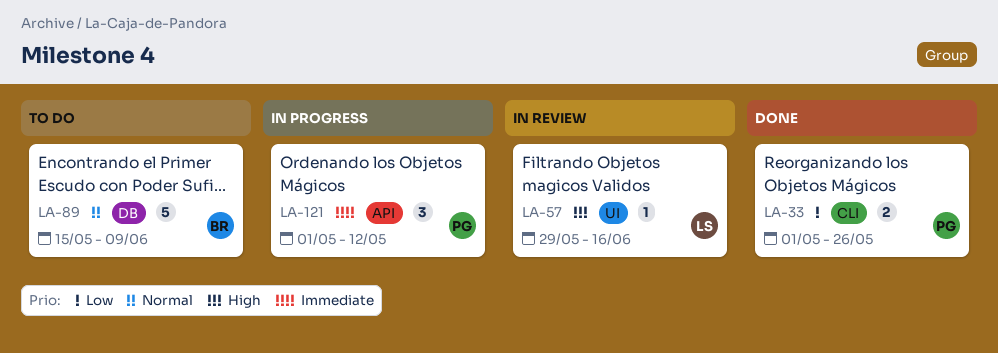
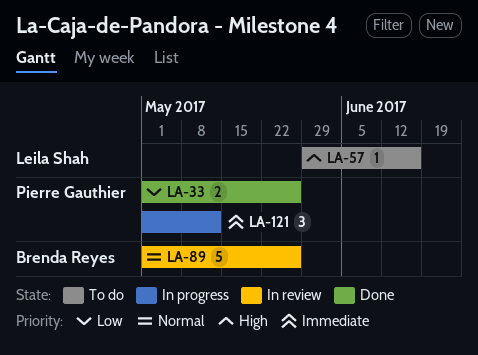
LA-57, status: In review -> To do
LA-89, status: To do -> In review
LA-89, start: May 15 -> May 1
LA-89, due: Jun 9 -> May 26

